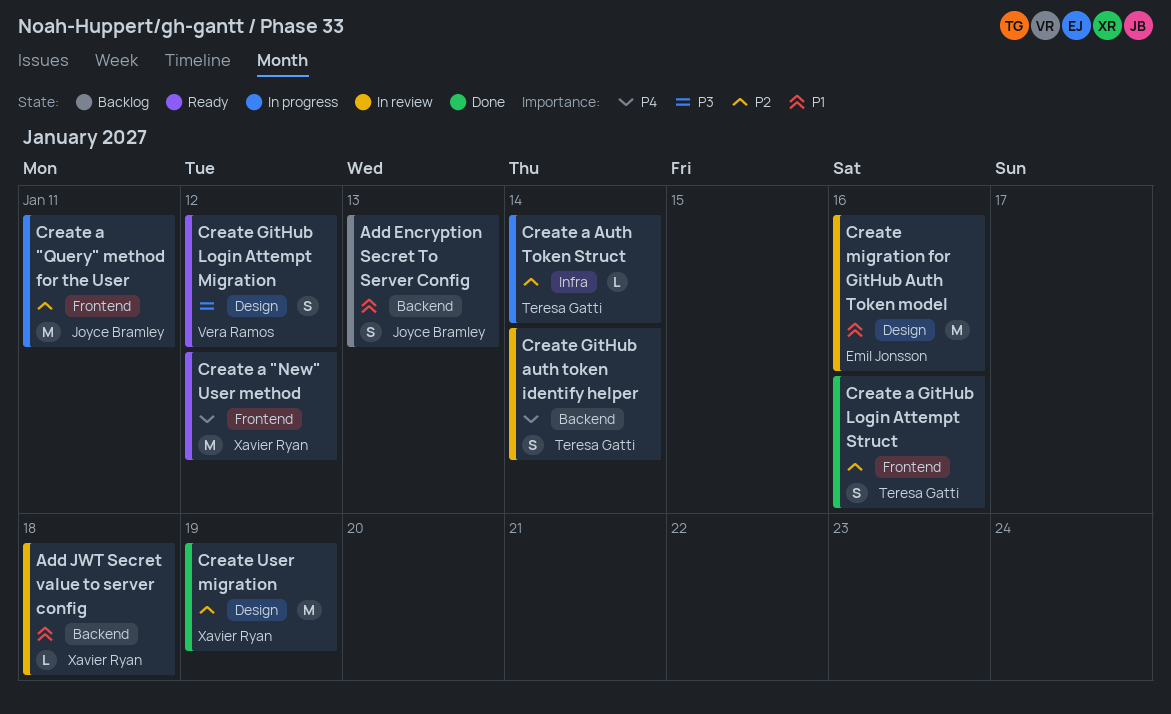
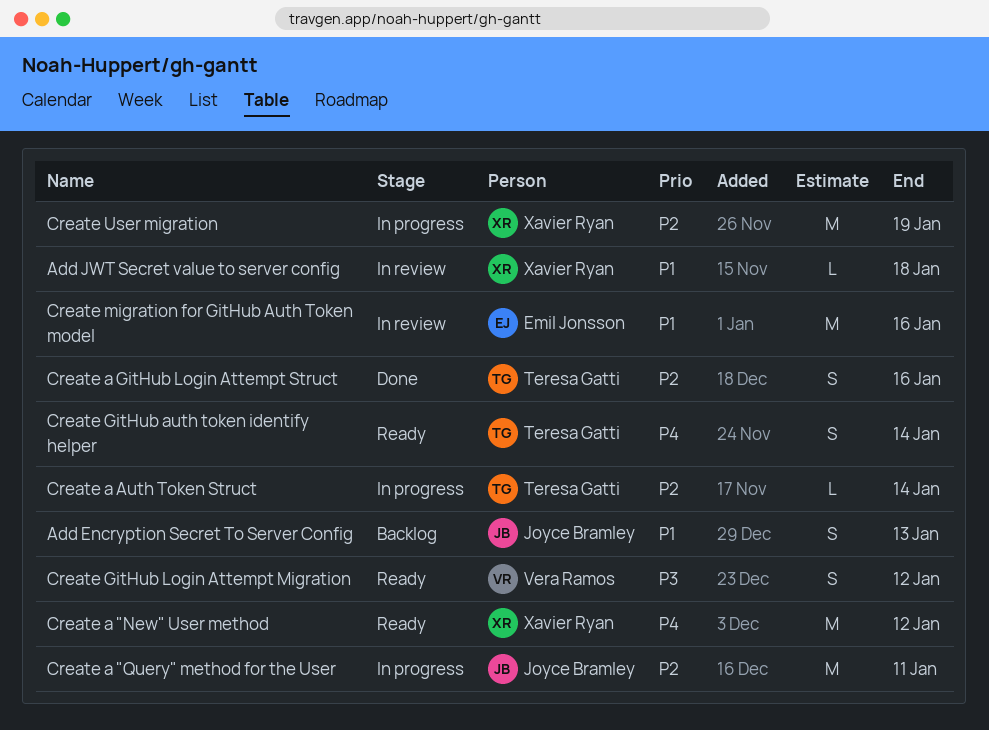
Create GitHub auth token identify helper, status: In review -> Ready
Create User migration, status: Done -> In progress

